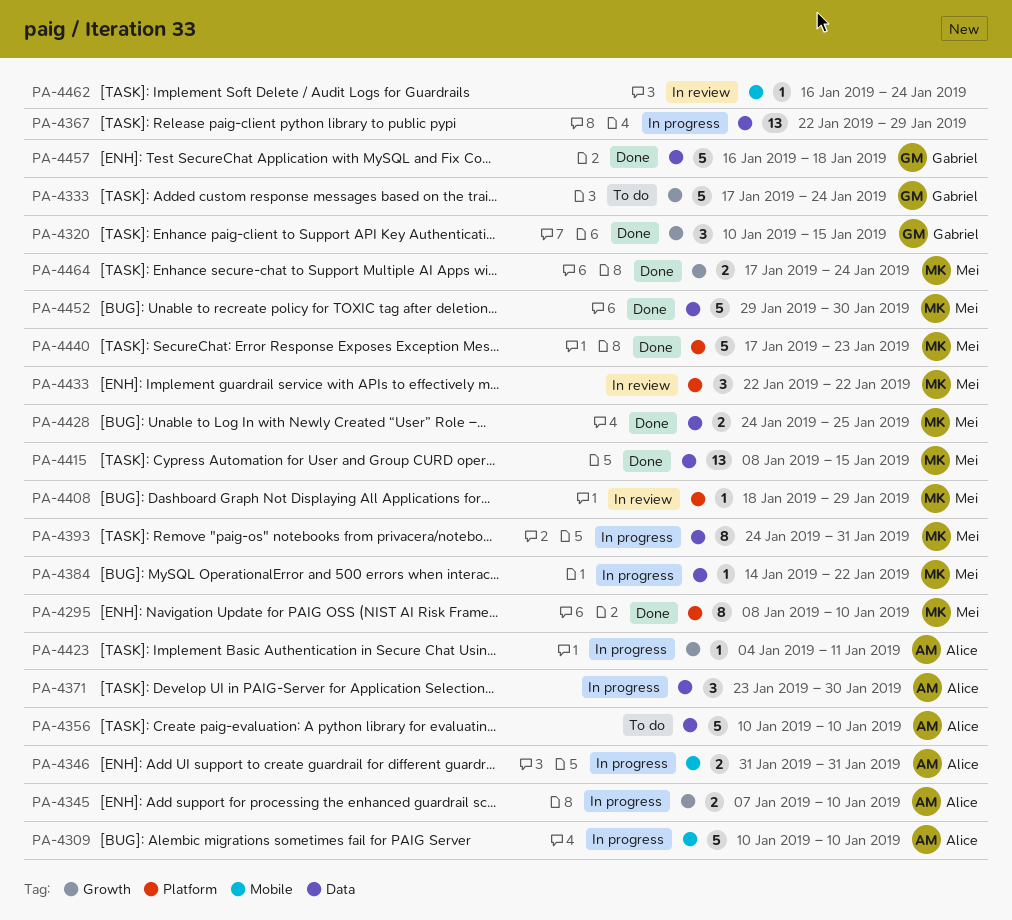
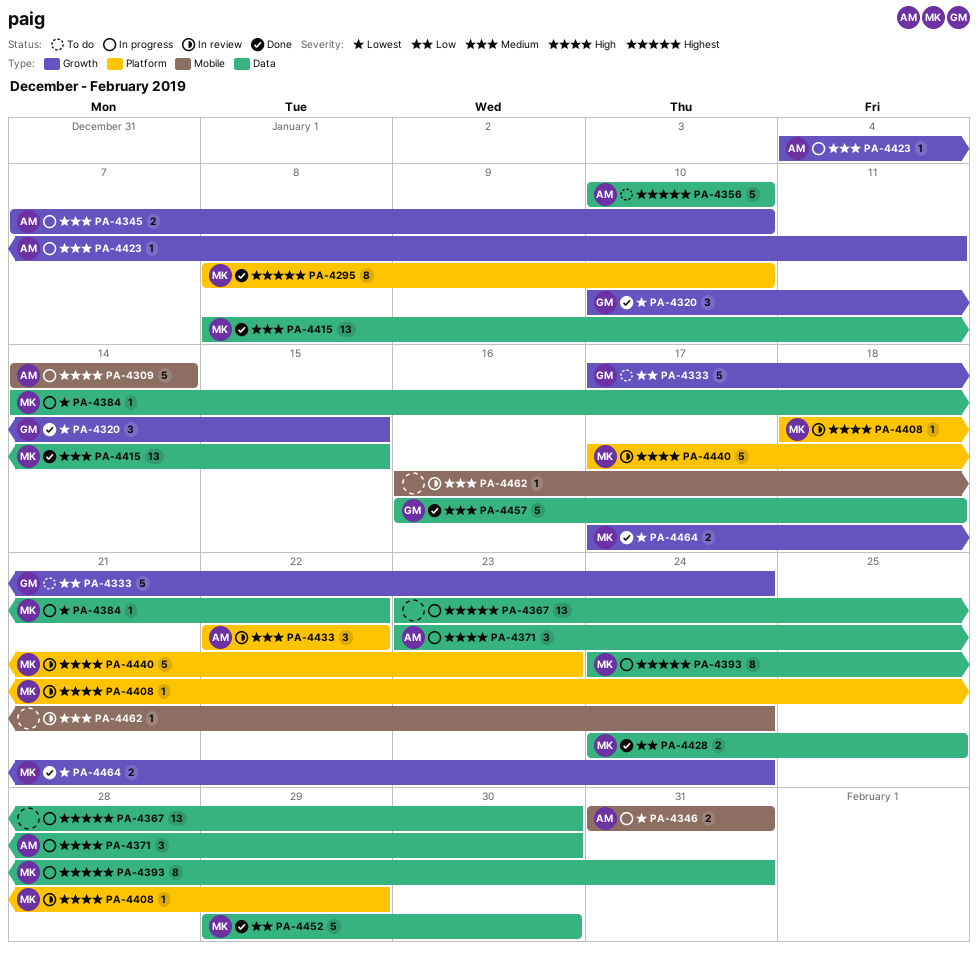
PA-4309, start: Jan 10 -> Jan 14
PA-4309, due: Jan 10 -> Jan 14
PA-4367, start: Jan 22 -> Jan 23
PA-4367, due: Jan 29 -> Jan 30
PA-4433, owner: Mei -> Alice
PA-4440, status: Done -> In review

